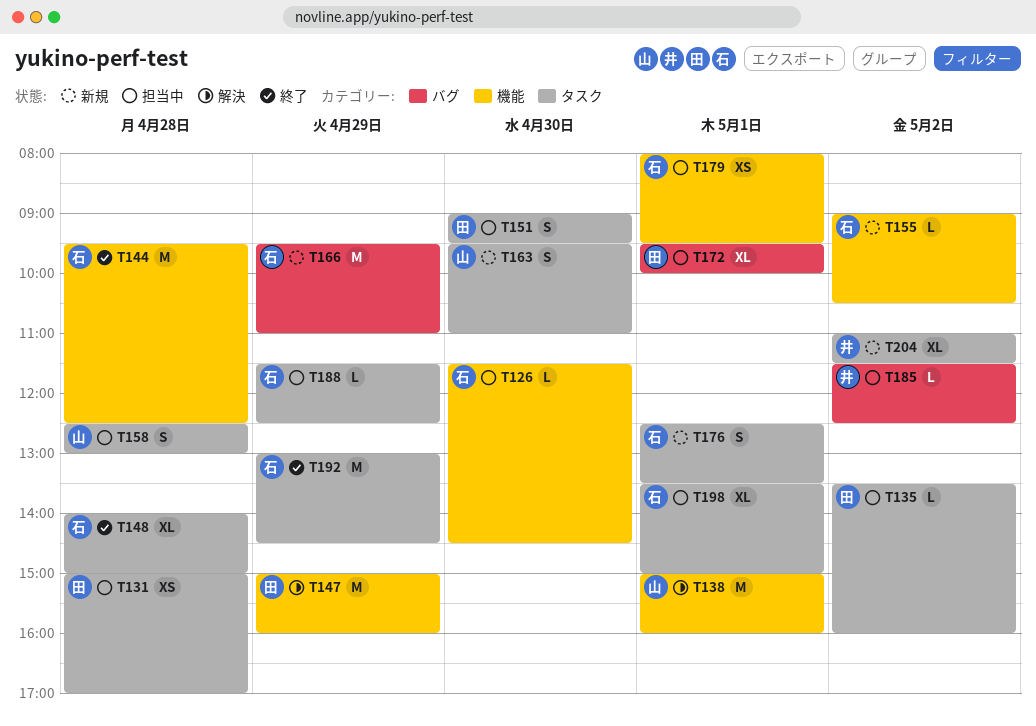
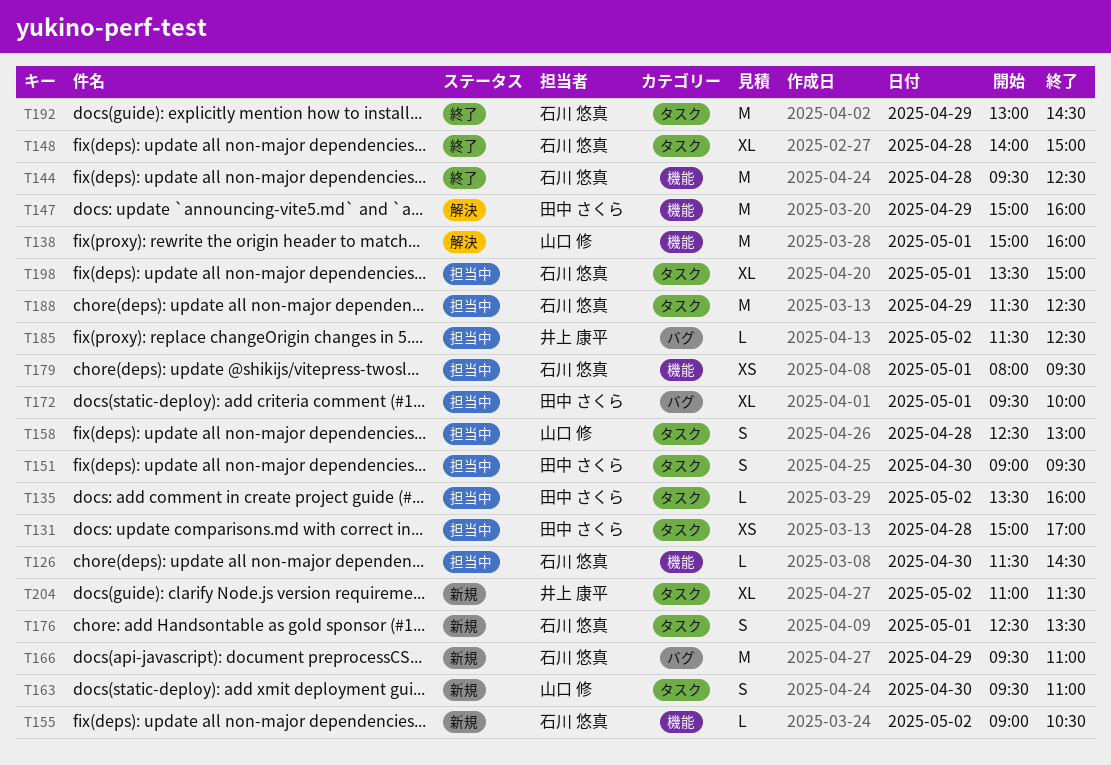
T188, estimate: L -> M

